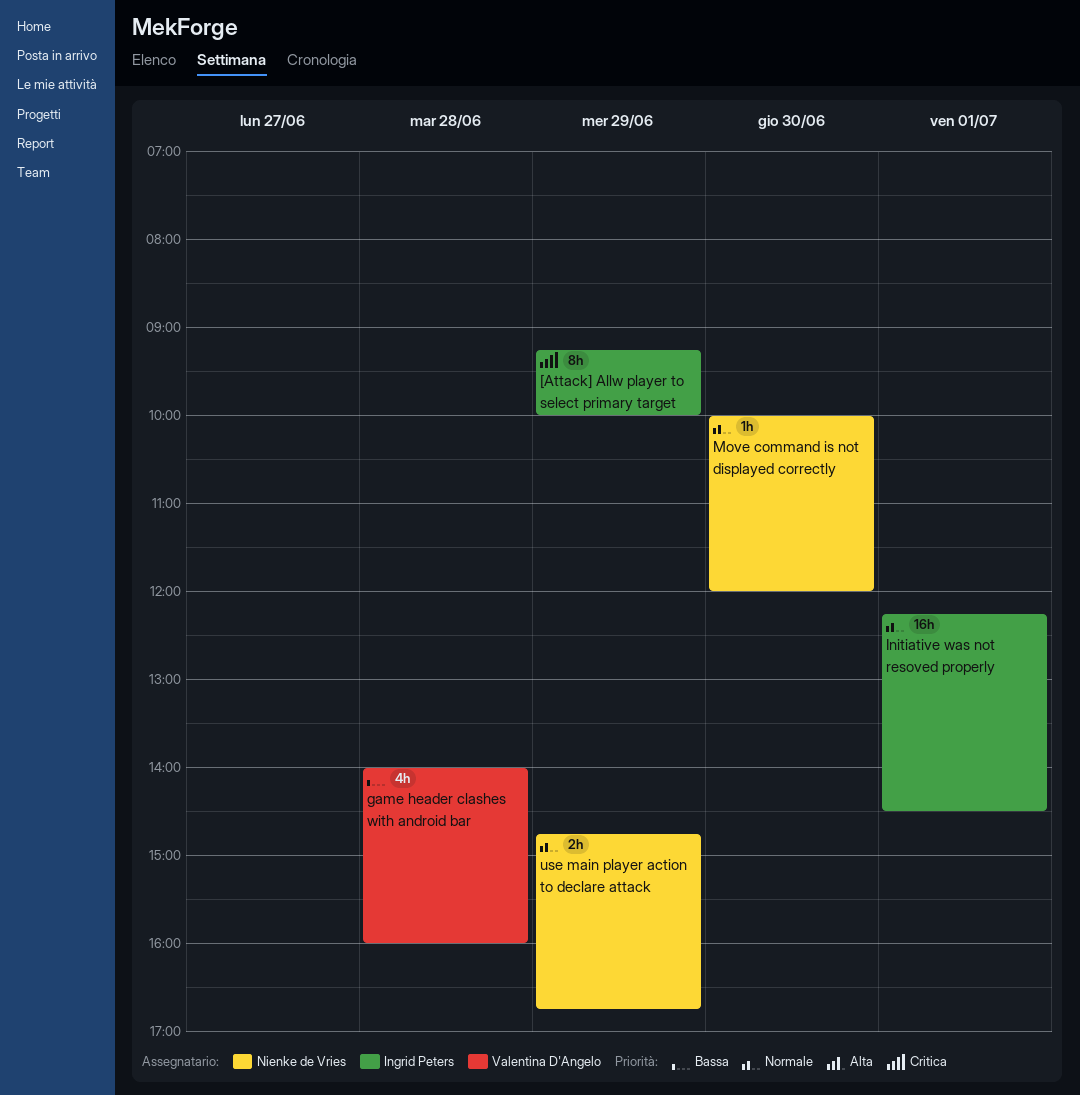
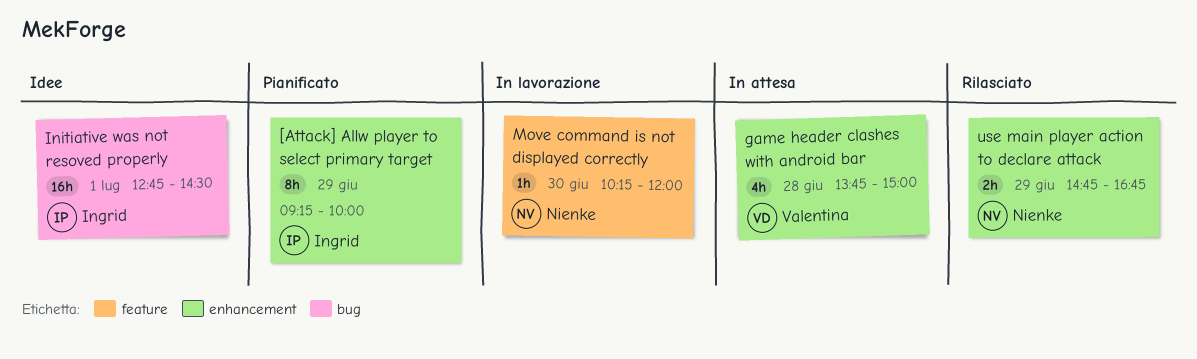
game header clashes with android bar, begins: 14:00 -> 13:45
game header clashes with android bar, ends: 16:00 -> 15:00
Initiative was not resoved properly, begins: 12:15 -> 12:45
Move command is not displayed correctly, begins: 10:00 -> 10:15

